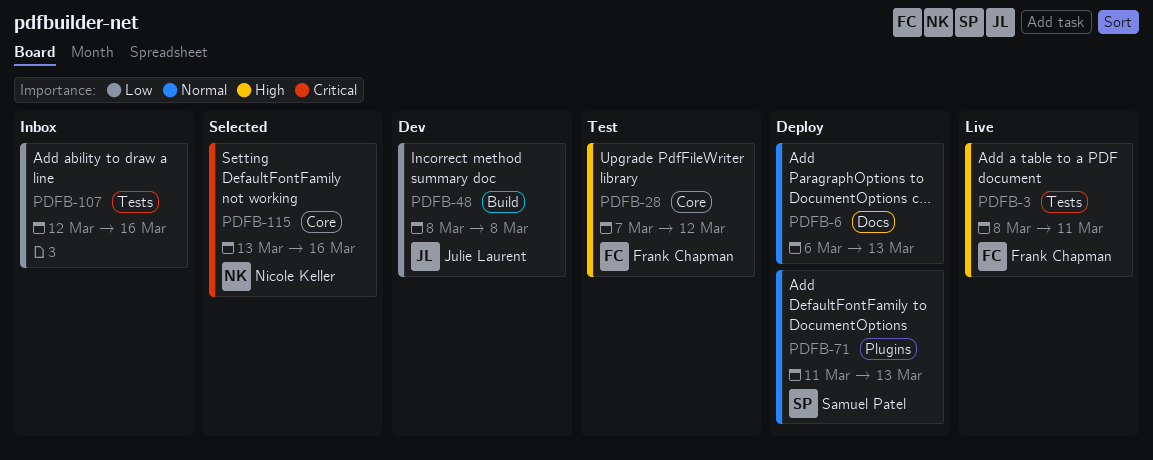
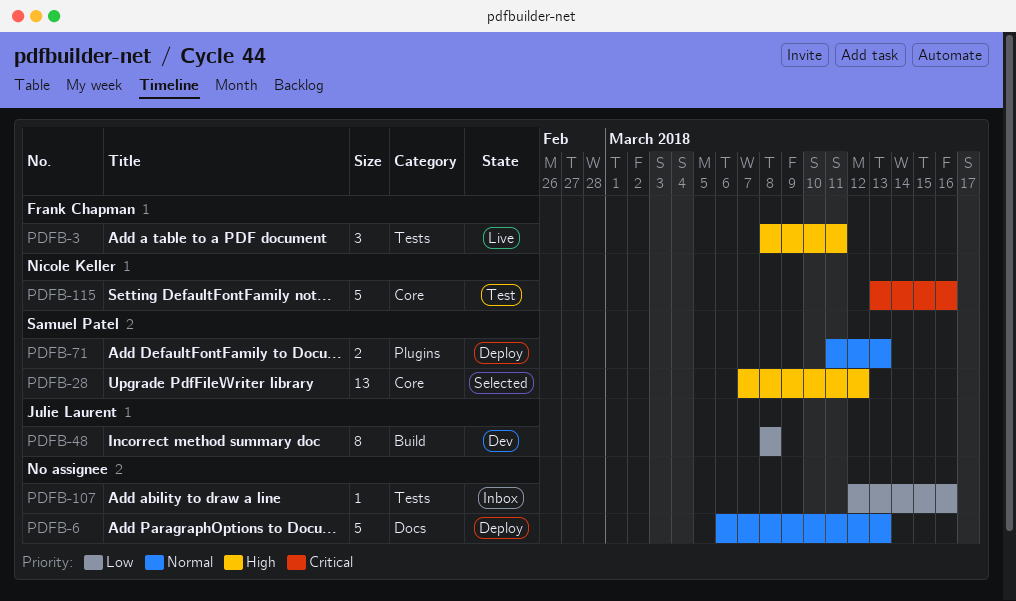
PDFB-28, status: Test -> Selected
PDFB-28, owner: Frank Chapman -> Samuel Patel
PDFB-115, status: Selected -> Test

